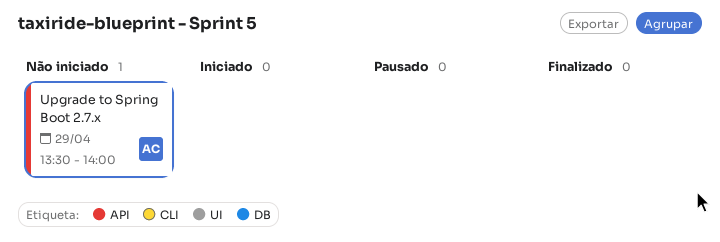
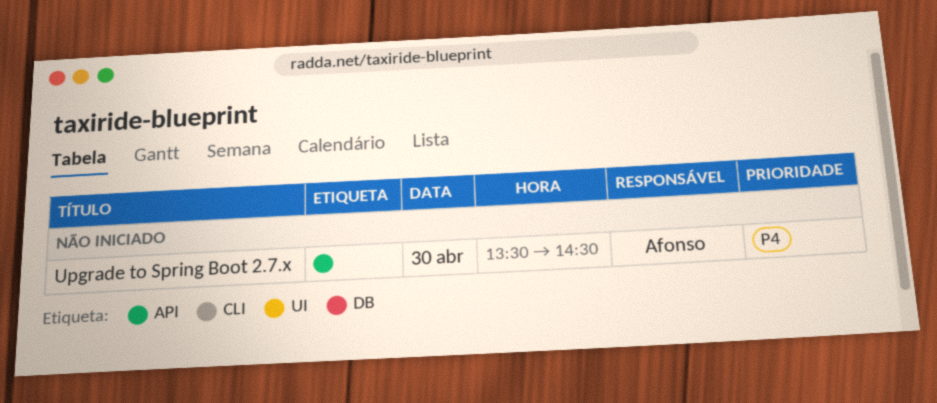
Upgrade to Spring Boot 2.7.x, day: Apr 29 -> Apr 30
Upgrade to Spring Boot 2.7.x, ends: 14:00 -> 14:30

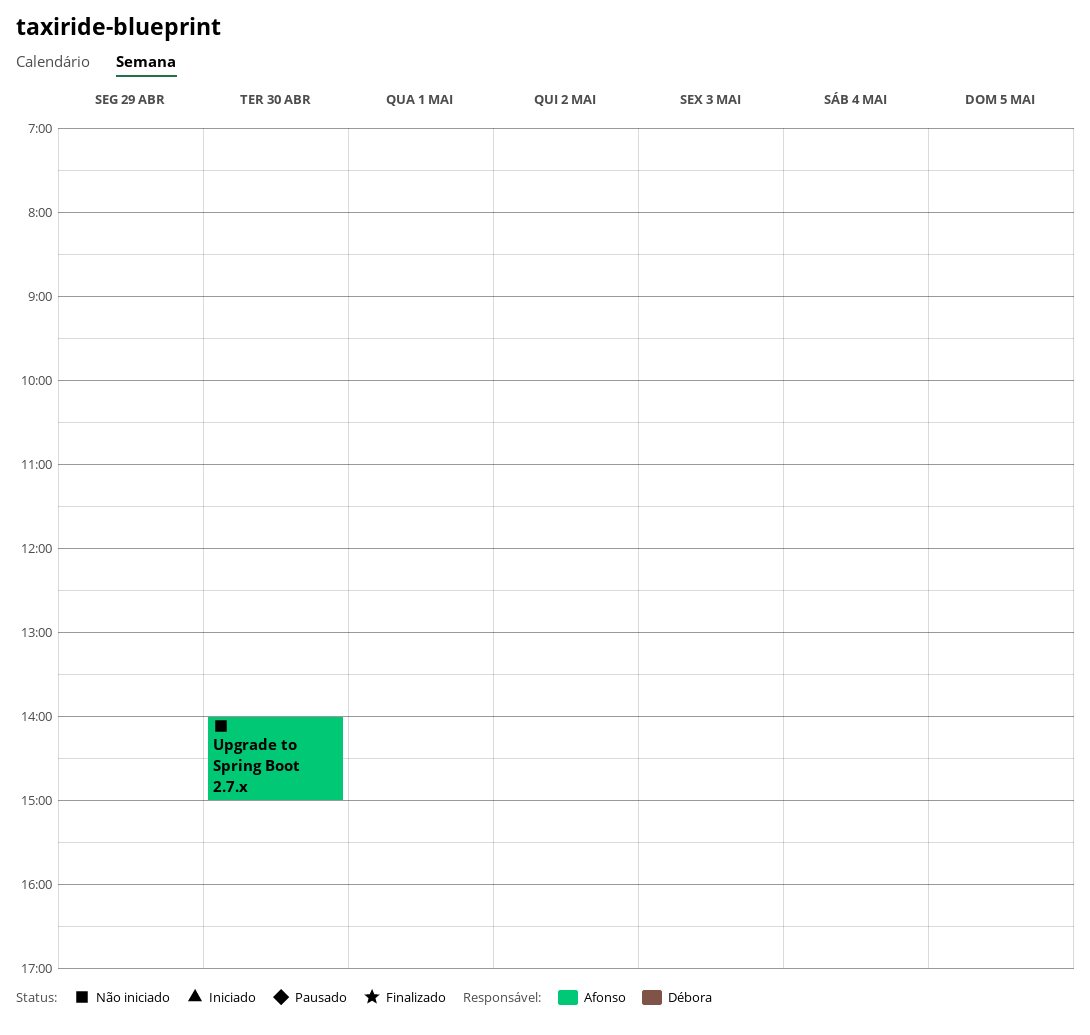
Upgrade to Spring Boot 2.7.x, begins: 13:30 -> 14:00
Upgrade to Spring Boot 2.7.x, ends: 14:30 -> 15:00

